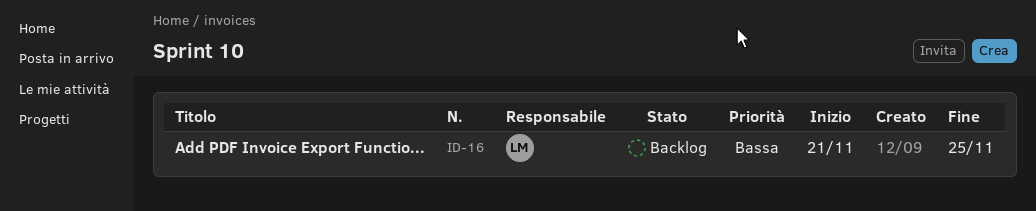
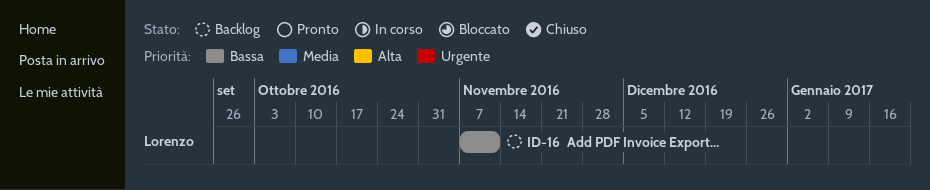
ID-16, start: Nov 21 -> Nov 7
ID-16, due: Nov 25 -> Nov 11

